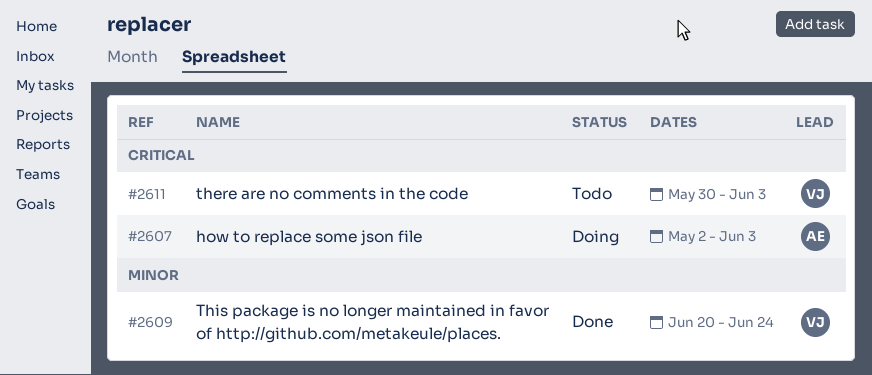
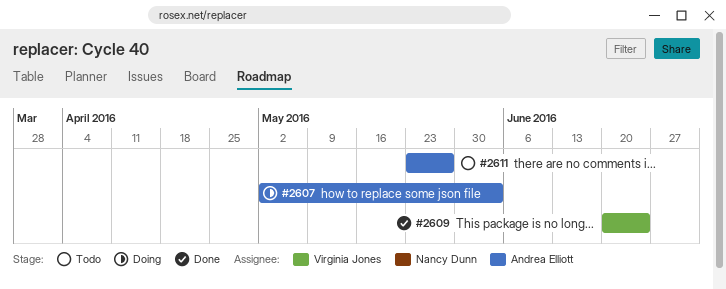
#2611, owner: Virginia Jones -> Andrea Elliott
#2611, start: May 30 -> May 23
#2611, due: Jun 3 -> May 27

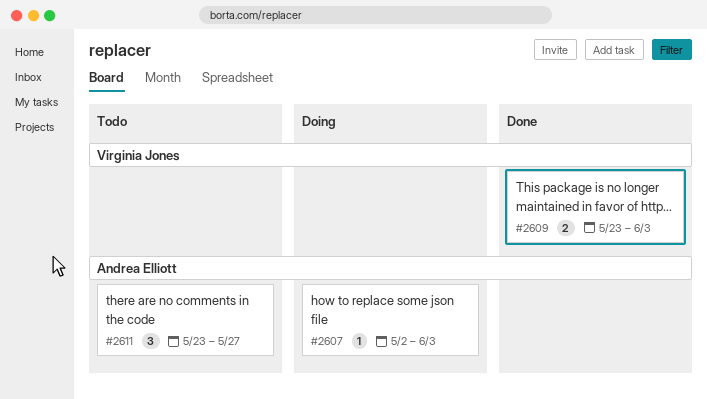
#2609, start: Jun 20 -> May 23
#2609, due: Jun 24 -> Jun 3

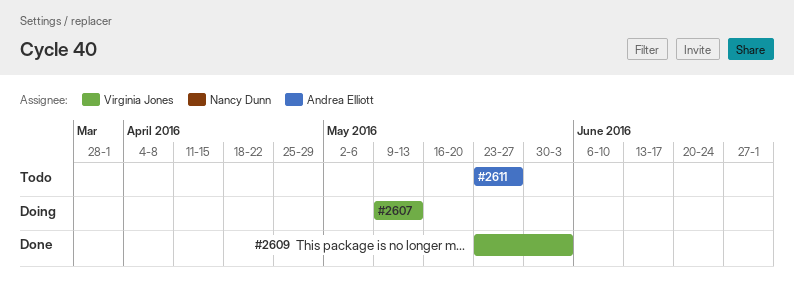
#2607, owner: Andrea Elliott -> Virginia Jones
#2607, start: May 2 -> May 9
#2607, due: Jun 3 -> May 13

